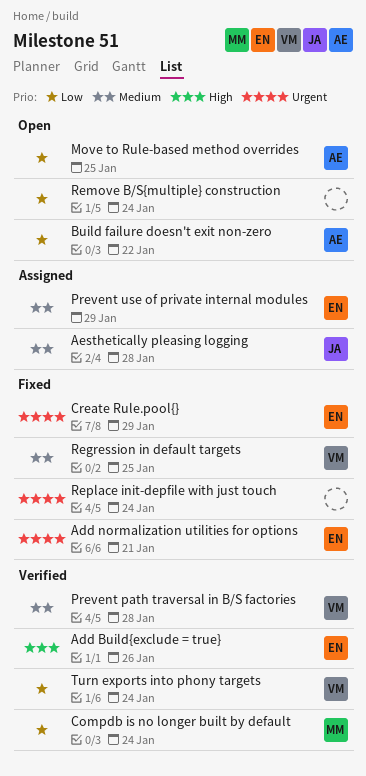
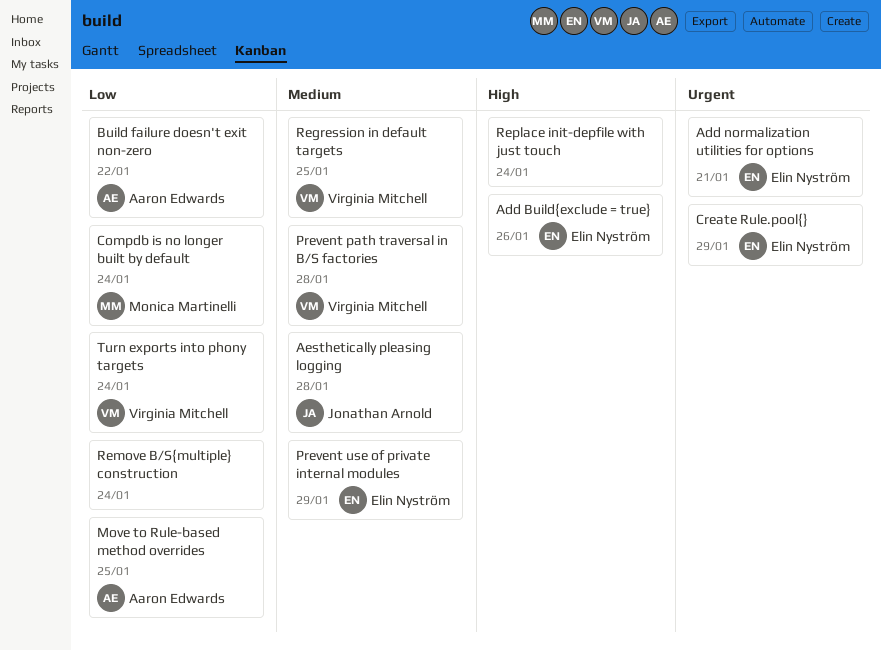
Replace init-depfile with just touch, priority: Urgent -> High

